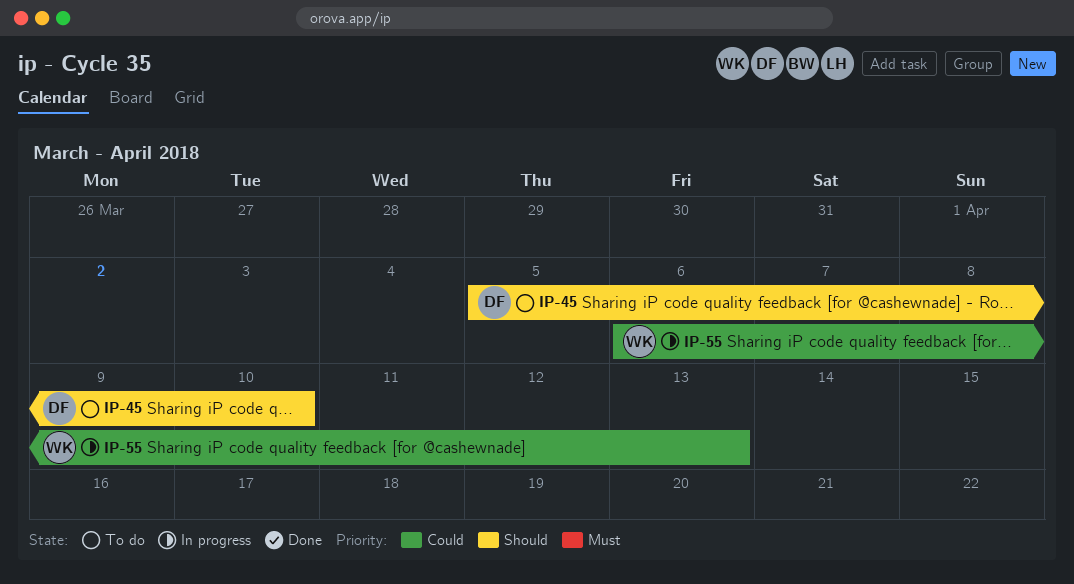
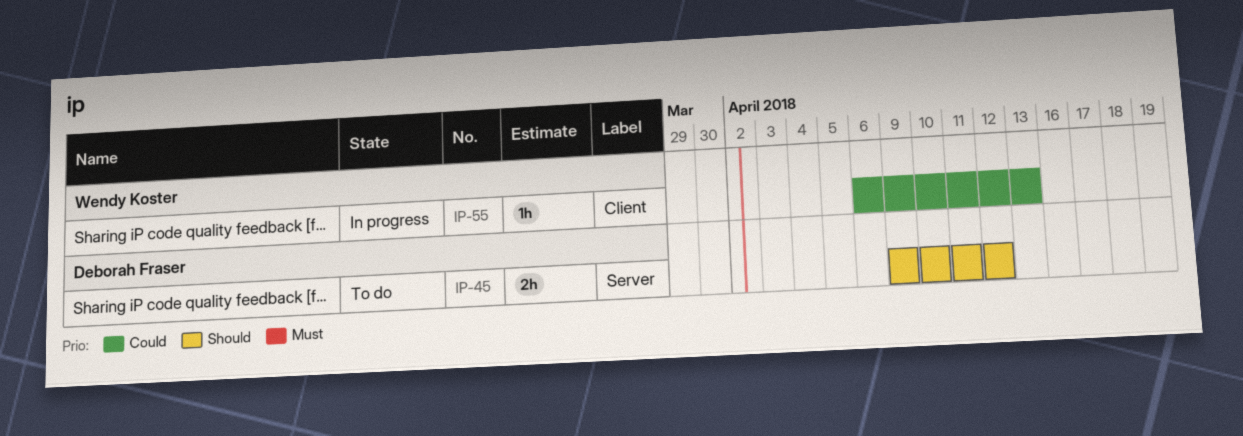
IP-45, start: Apr 5 -> Apr 9
IP-45, due: Apr 10 -> Apr 12

